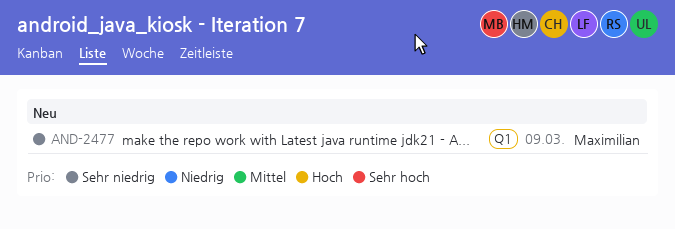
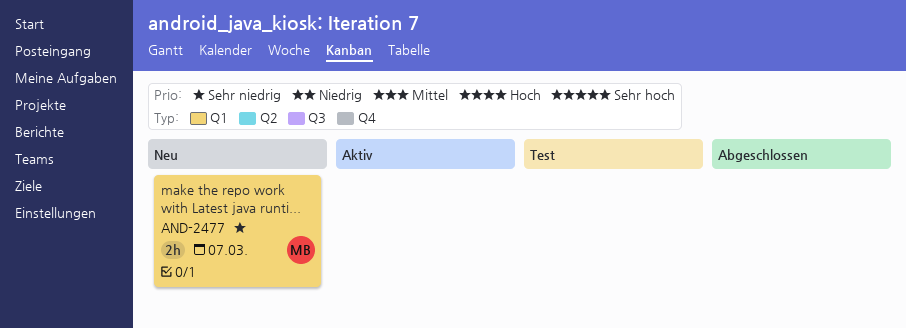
AND-2477, due: Mar 9 -> Mar 7

